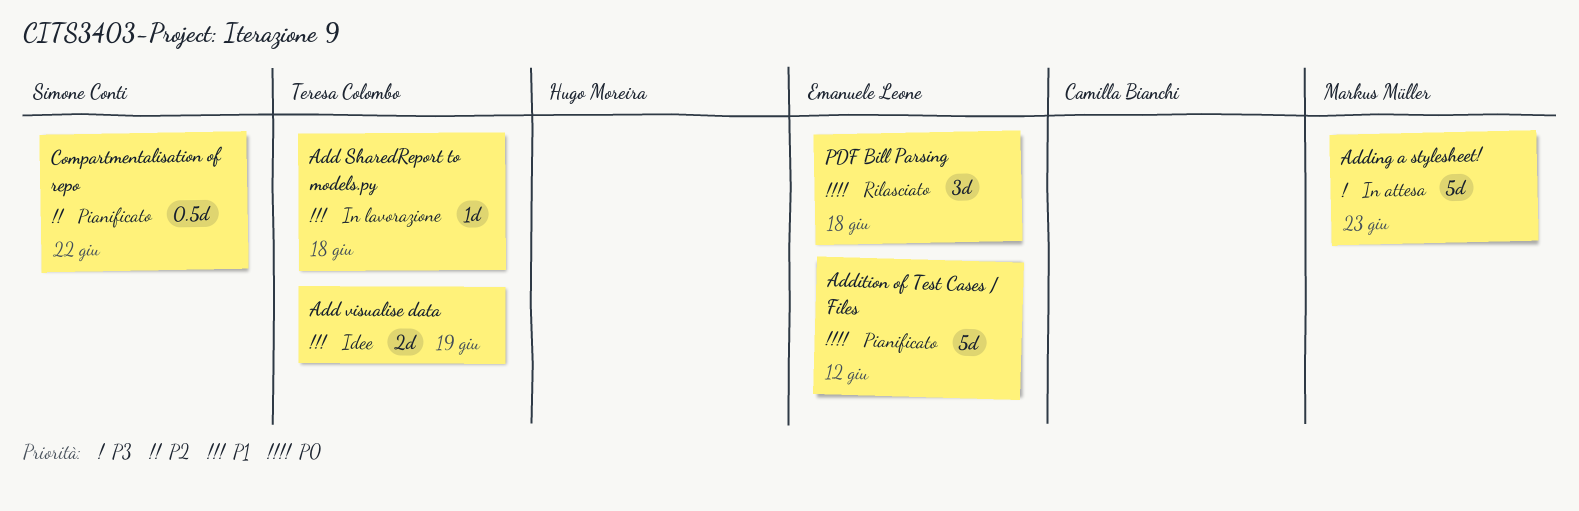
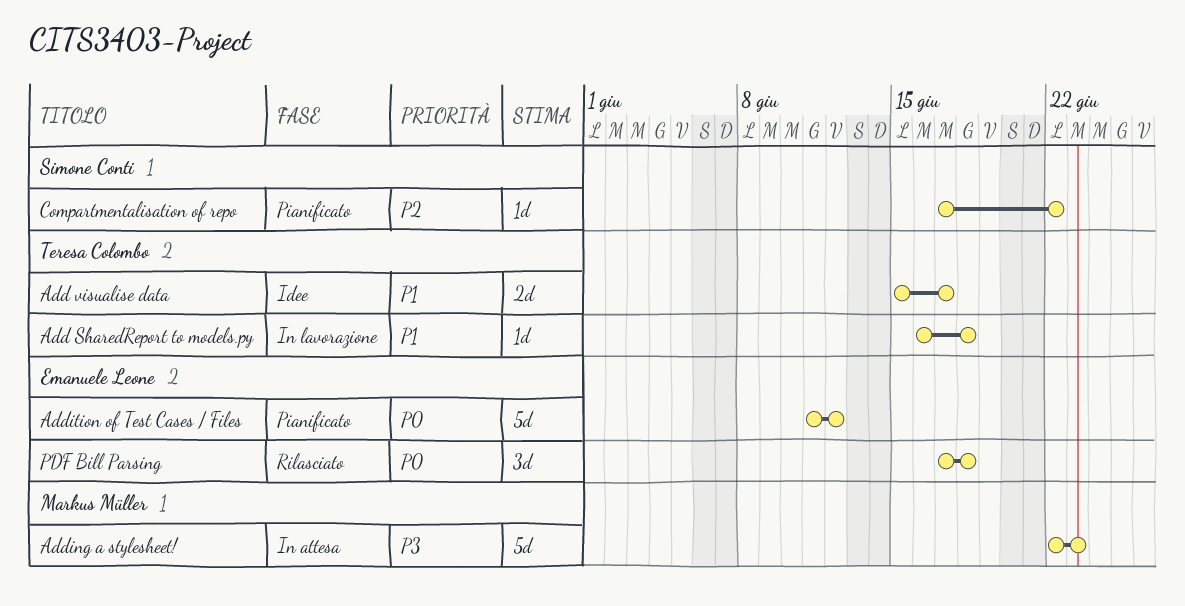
Add visualise data, due: Jun 19 -> Jun 17
Compartmentalisation of repo, estimate: 0.5d -> 1d

